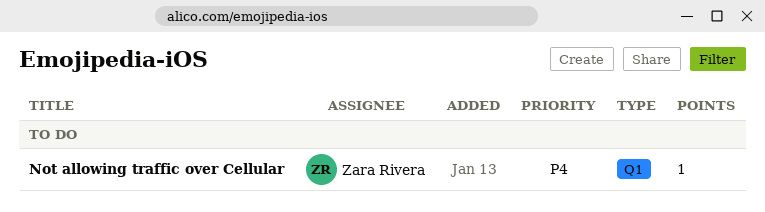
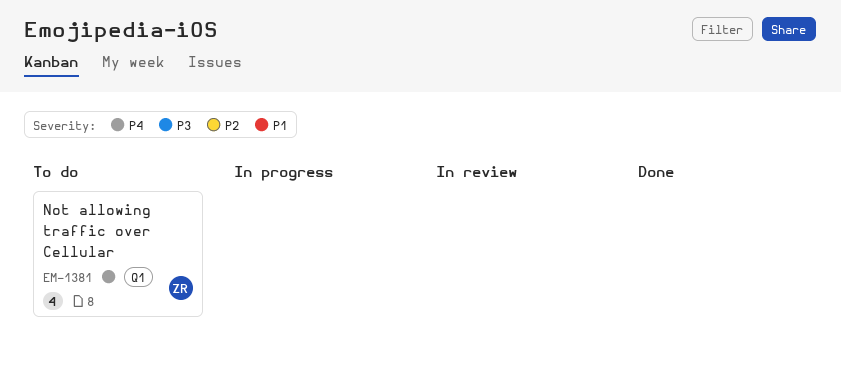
Not allowing traffic over Cellular, estimate: 1 -> 4

